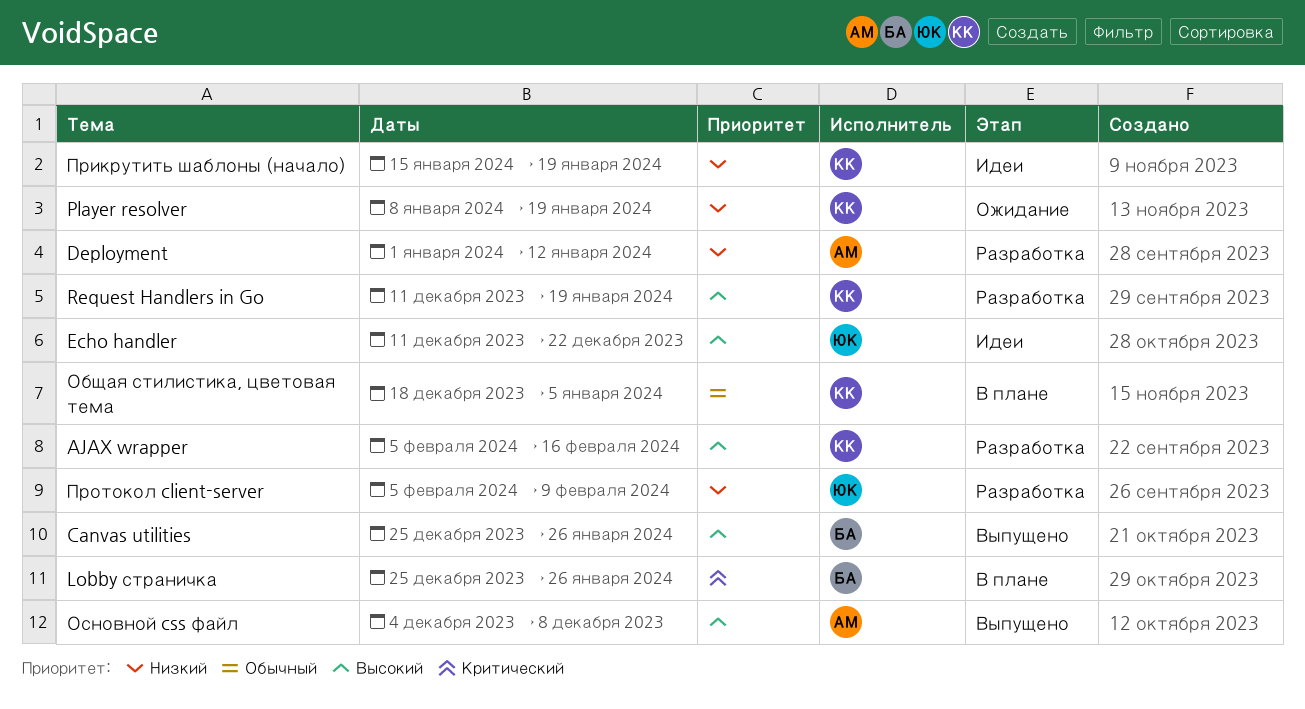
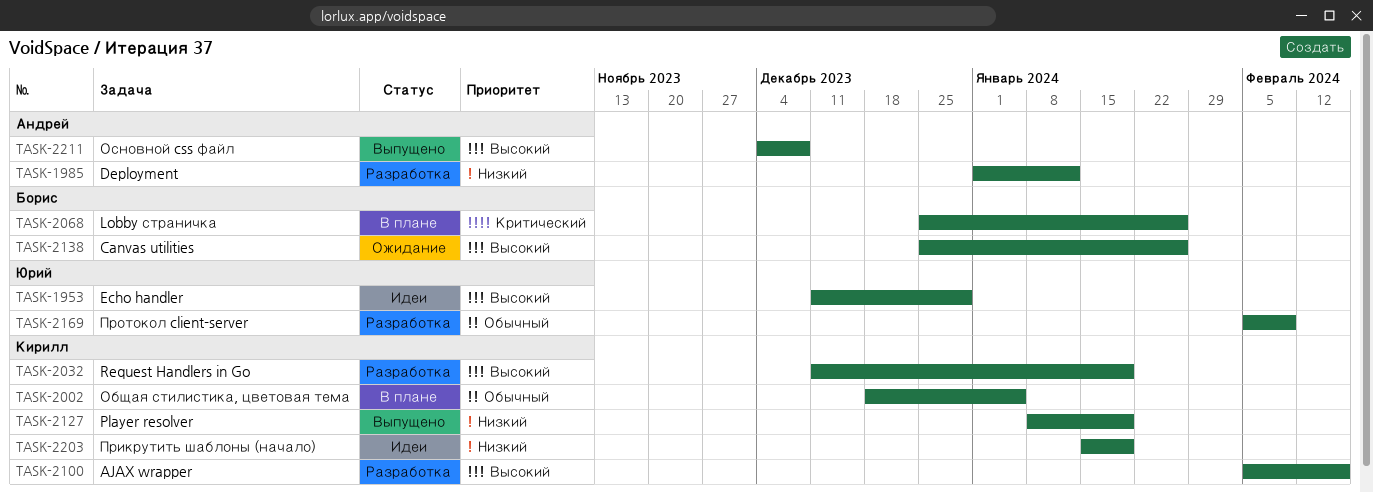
Canvas utilities, status: Выпущено -> Ожидание
Echo handler, due: Dec 22 -> Dec 29
Player resolver, status: Ожидание -> Выпущено
Протокол client-server, priority: Низкий -> Обычный

